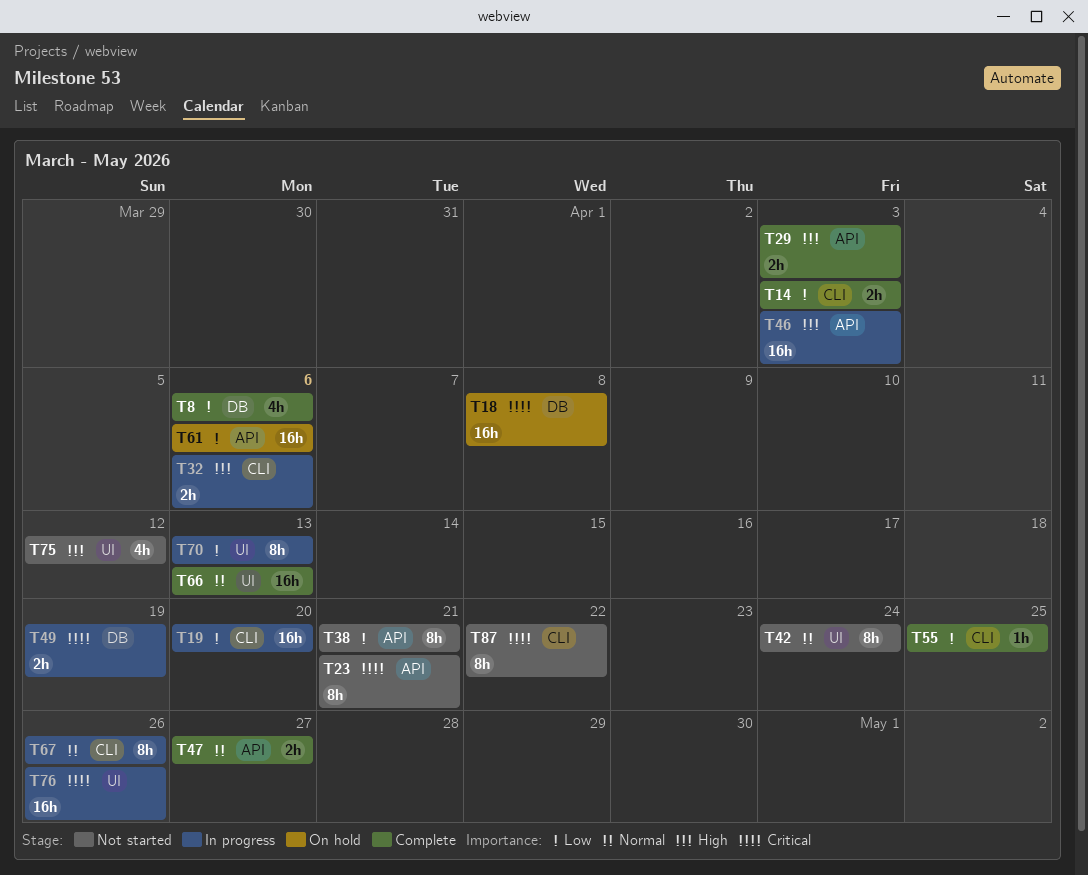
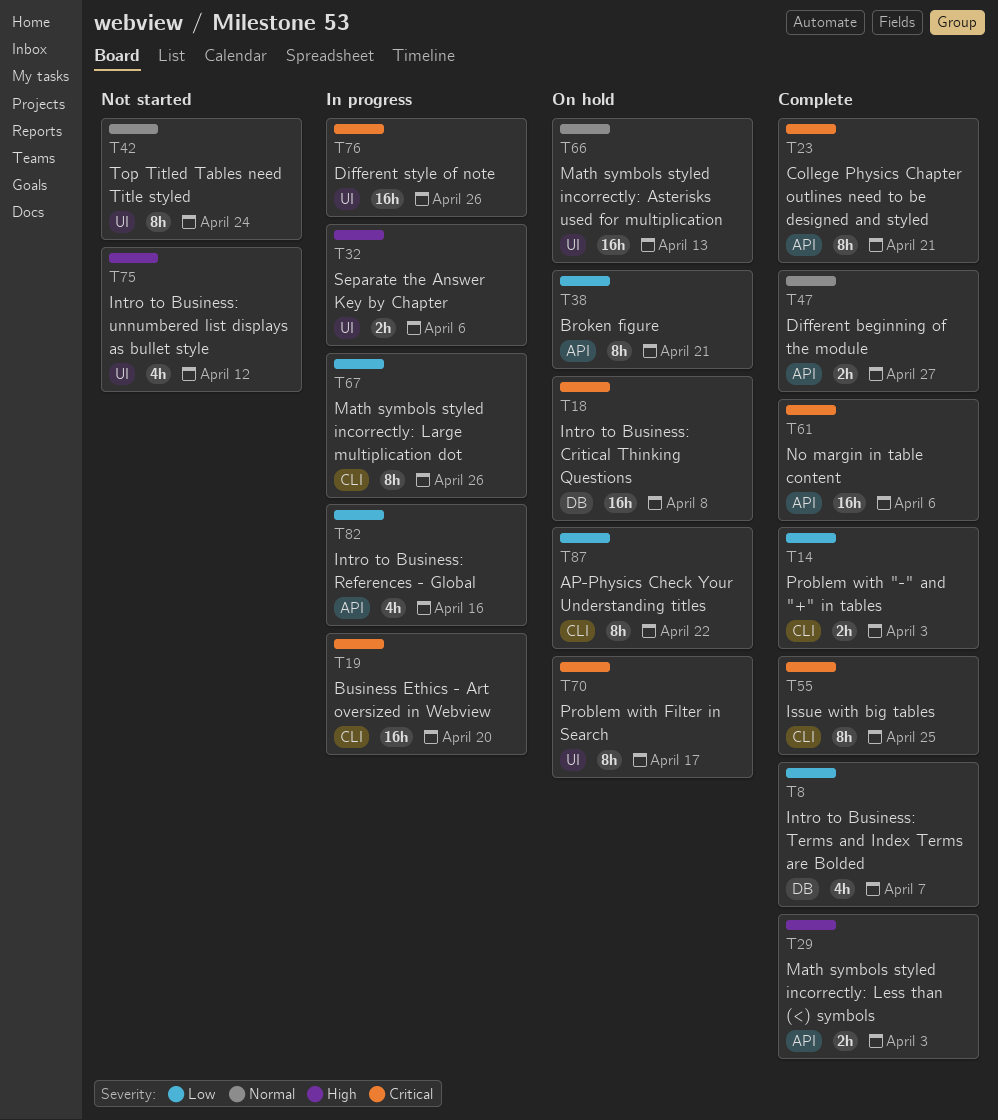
T8, due: Apr 6 -> Apr 7
T19, priority: Low -> Critical
T23, status: Not started -> Complete
T32, label: CLI -> UI
T38, status: Not started -> On hold
T46: present -> none
T49: present -> none
T55, priority: Low -> Critical
T55, estimate: 1h -> 8h
T61, status: On hold -> Complete
T61, priority: Low -> Critical
T66, status: Complete -> On hold
T67, priority: Normal -> Low
T70, status: In progress -> On hold
T70, priority: Low -> Critical
T70, due: Apr 13 -> Apr 17
T82: none -> present
T87, status: Not started -> On hold
T87, priority: Critical -> Low

